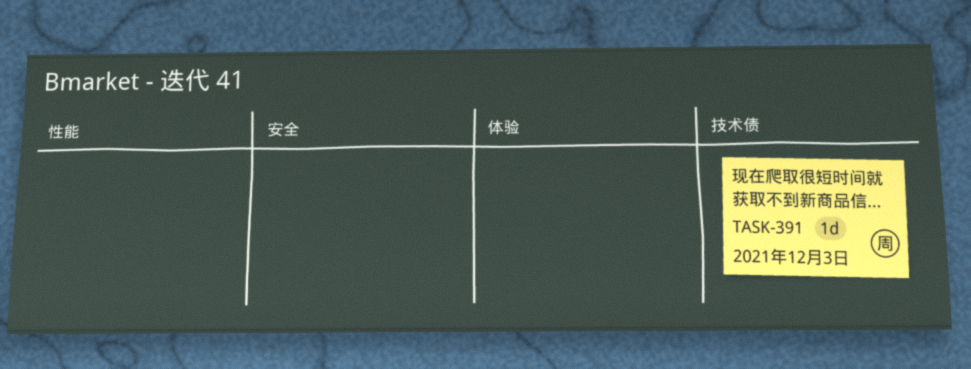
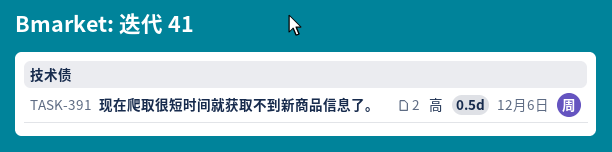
TASK-391, estimate: 1d -> 0.5d
TASK-391, due: Dec 3 -> Dec 6

